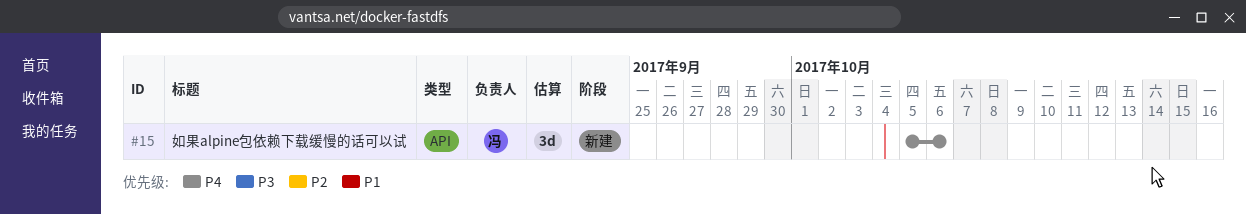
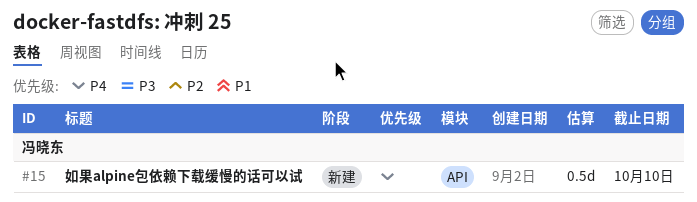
#15, estimate: 3d -> 0.5d
#15, due: Oct 6 -> Oct 10

